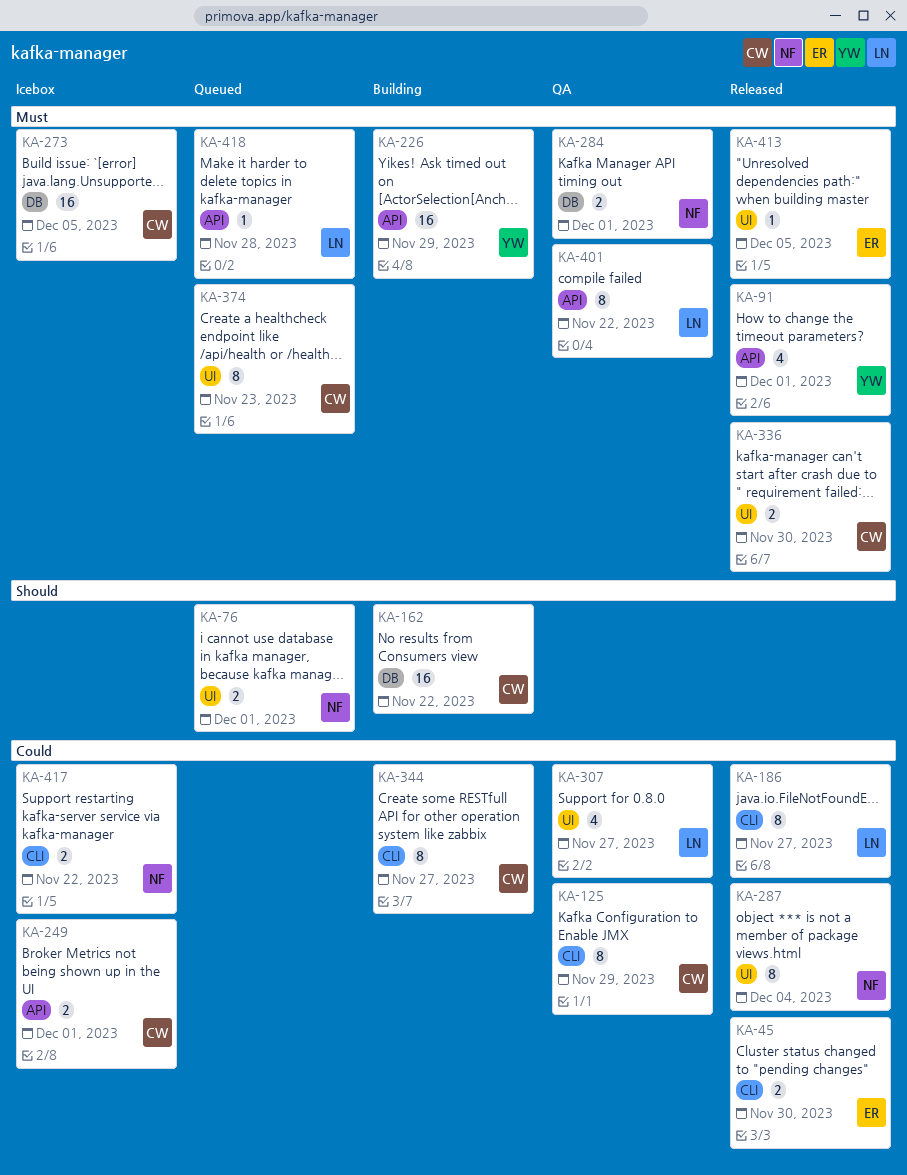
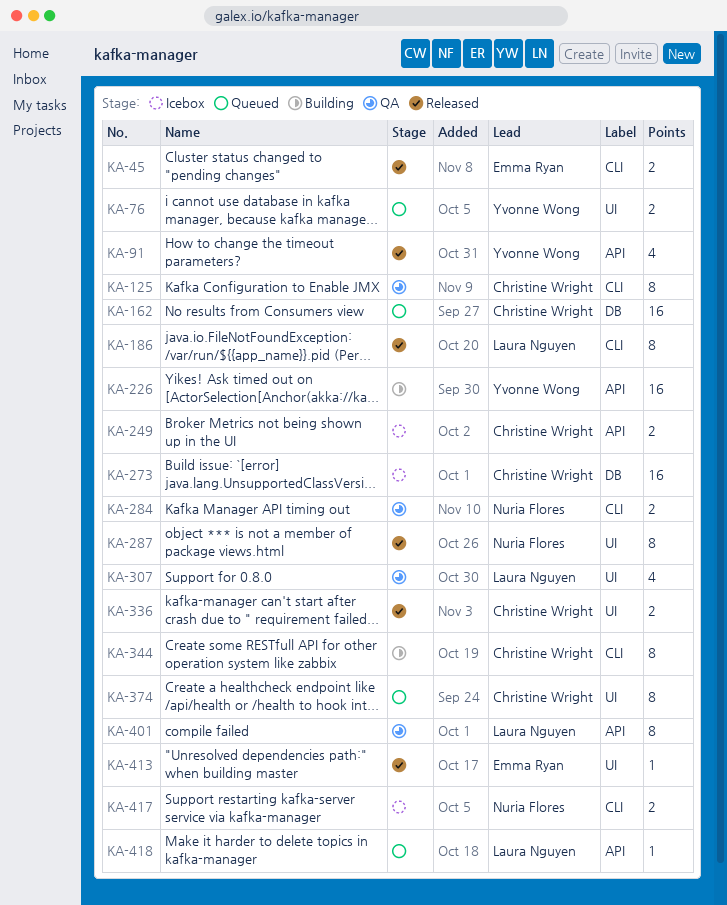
KA-76, owner: Nuria Flores -> Yvonne Wong
KA-162, status: Building -> Queued
KA-284, label: DB -> CLI

